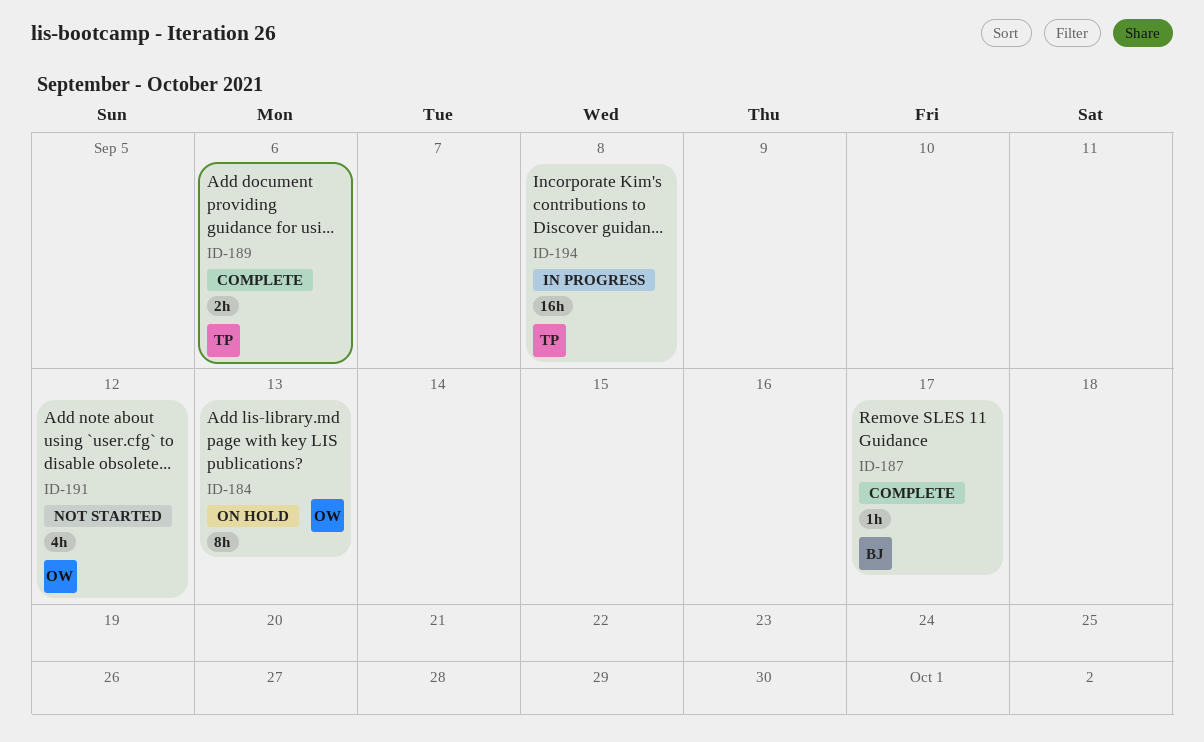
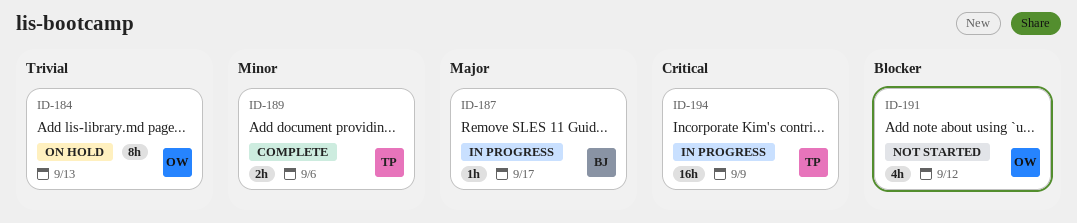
ID-187, status: Complete -> In progress
ID-194, due: Sep 8 -> Sep 9

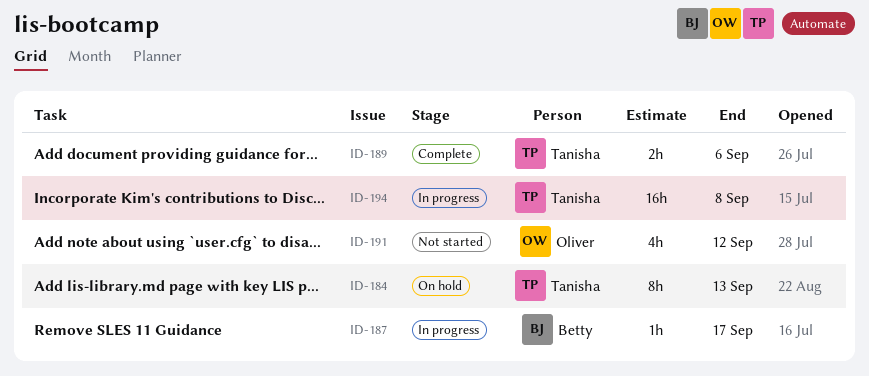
ID-184, owner: Oliver -> Tanisha
ID-194, due: Sep 9 -> Sep 8

